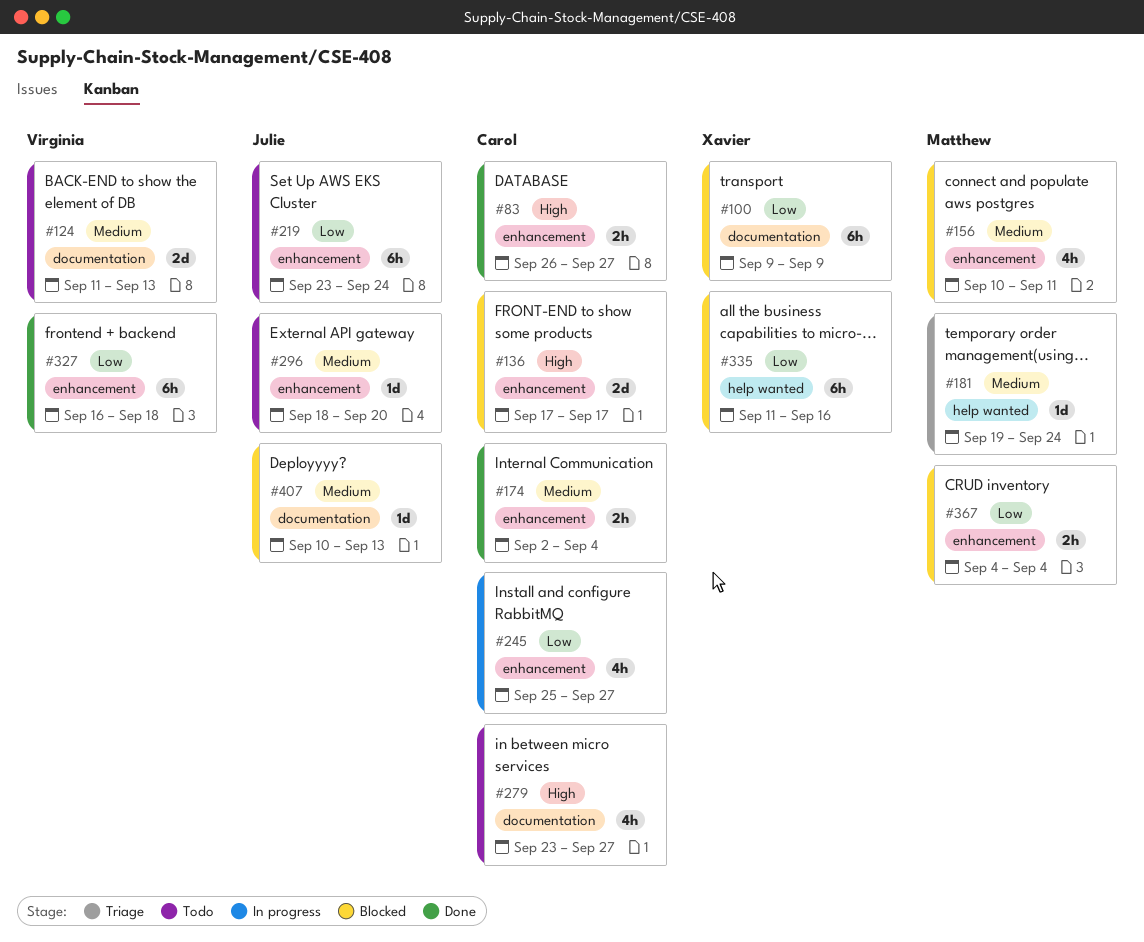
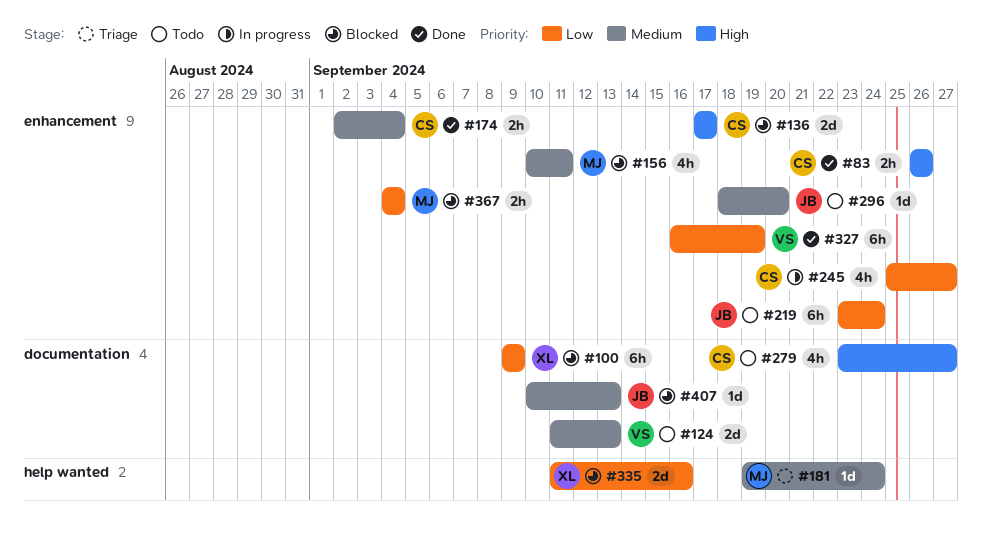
#83, due: Sep 27 -> Sep 26
#327, due: Sep 18 -> Sep 19
#335, estimate: 6h -> 2d

